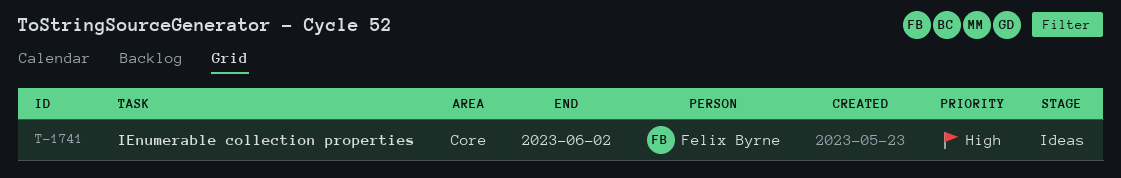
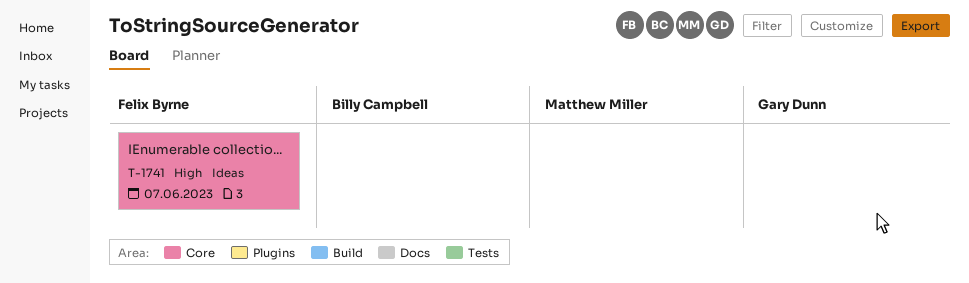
T-1741, due: Jun 2 -> Jun 7

